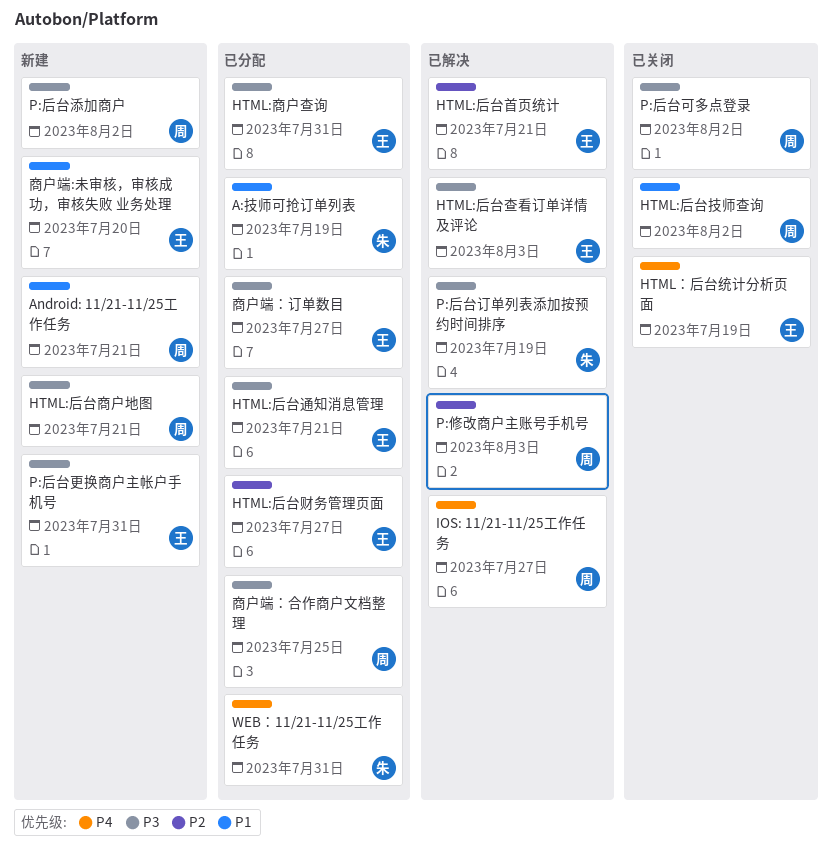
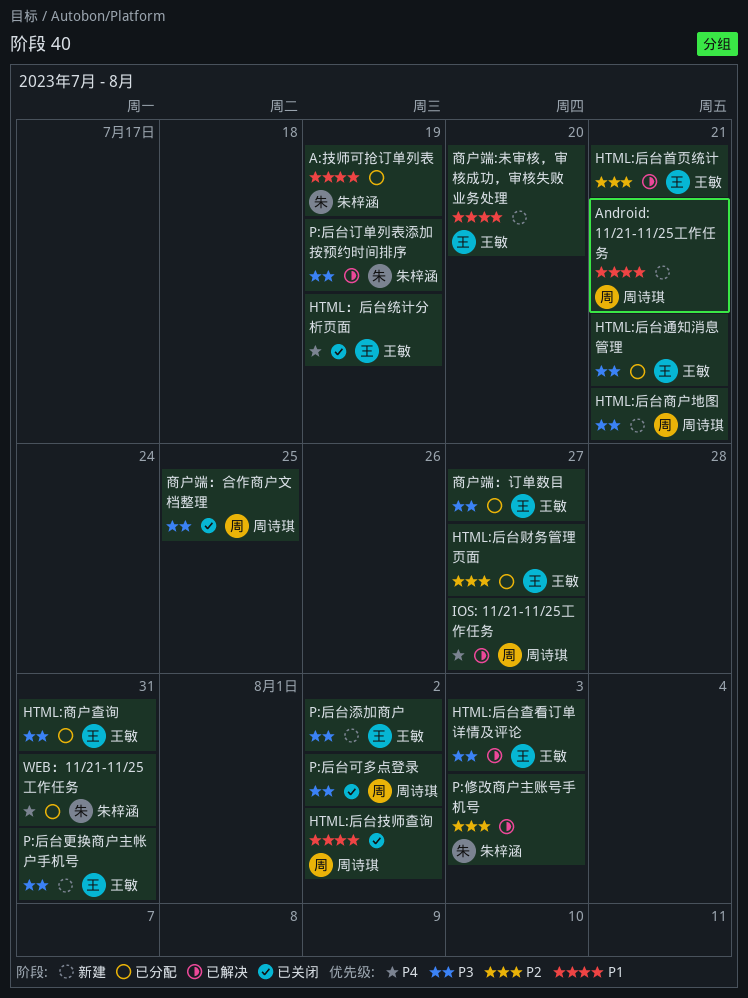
P:修改商户主账号手机号, owner: 周诗琪 -> 朱梓涵
P:后台添加商户, owner: 周诗琪 -> 王敏
商户端：合作商户文档整理, status: 已分配 -> 已关闭

